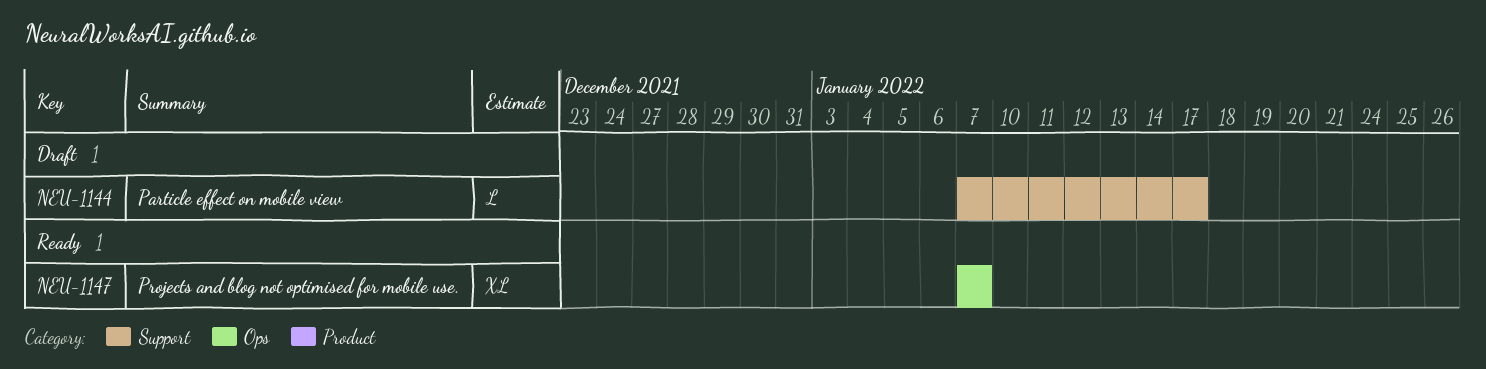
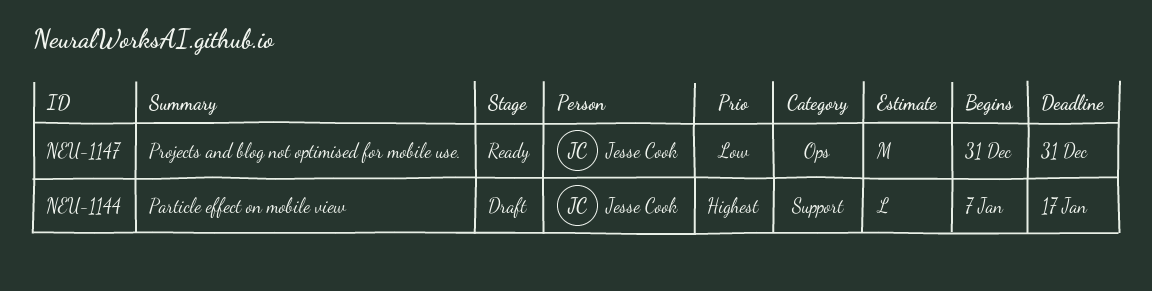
NEU-1147, estimate: XL -> M
NEU-1147, start: Jan 7 -> Dec 31
NEU-1147, due: Jan 7 -> Dec 31

